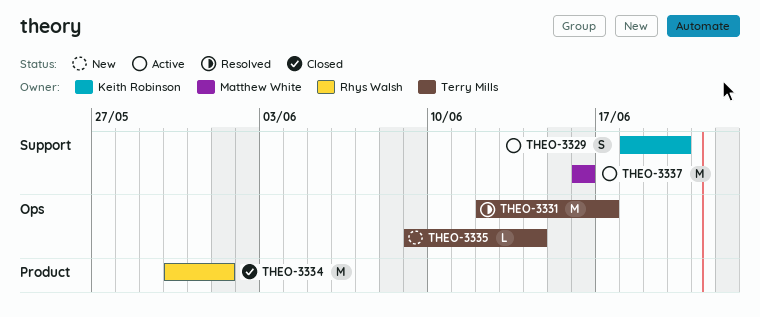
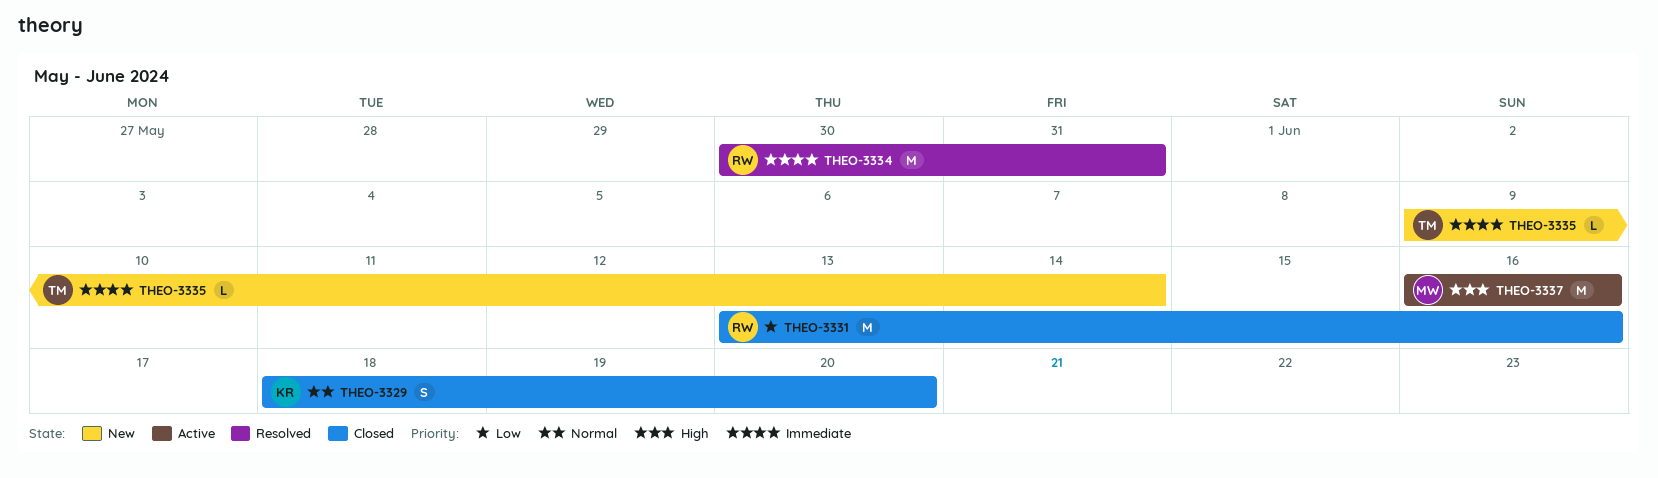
THEO-3329, status: Active -> Closed
THEO-3331, status: Resolved -> Closed
THEO-3331, owner: Terry Mills -> Rhys Walsh
THEO-3331, start: Jun 12 -> Jun 13
THEO-3331, due: Jun 17 -> Jun 16
THEO-3334, status: Closed -> Resolved
THEO-3334, due: Jun 1 -> May 31

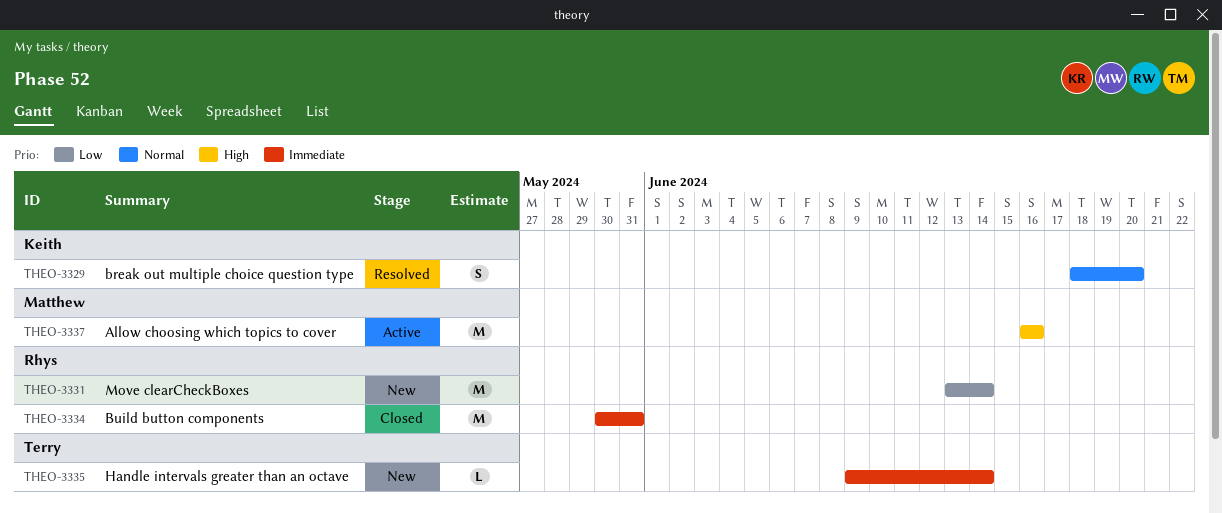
THEO-3329, status: Closed -> Resolved
THEO-3331, status: Closed -> New
THEO-3331, due: Jun 16 -> Jun 14
THEO-3334, status: Resolved -> Closed

